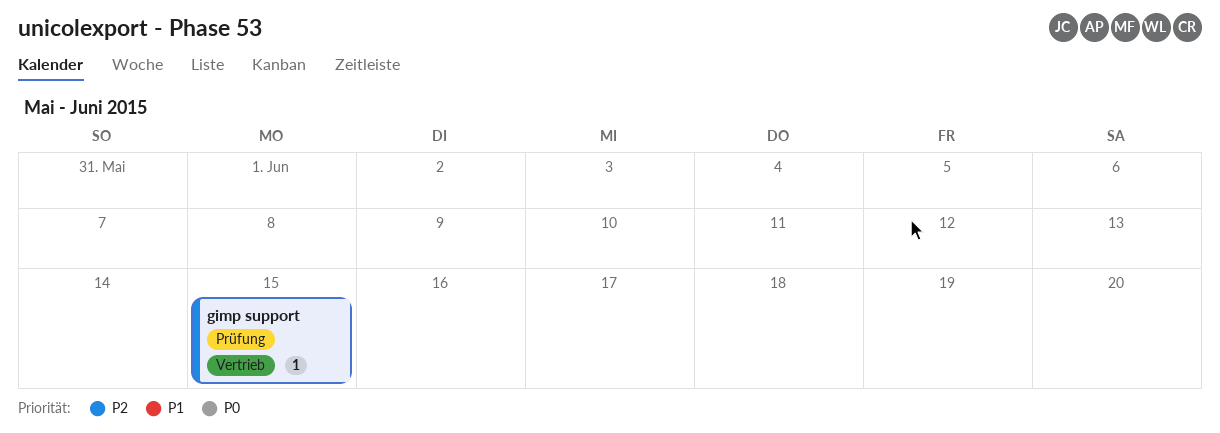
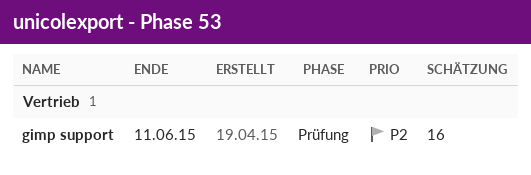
gimp support, estimate: 1 -> 16
gimp support, due: Jun 15 -> Jun 11

